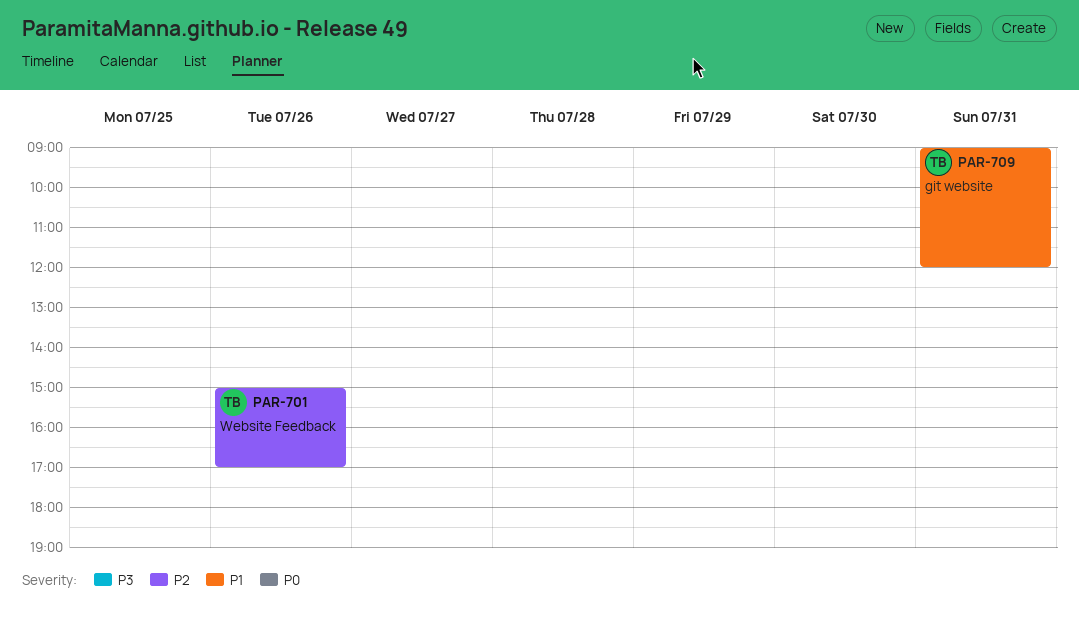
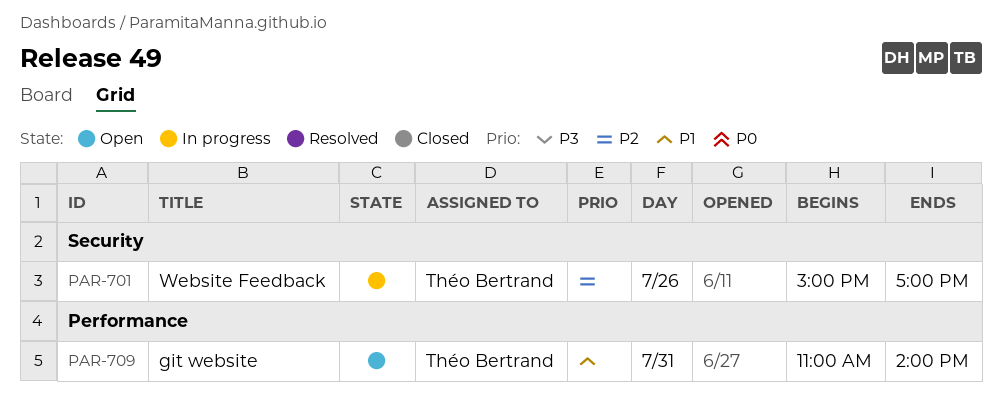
PAR-709, begins: 09:00 -> 11:00
PAR-709, ends: 12:00 -> 14:00

